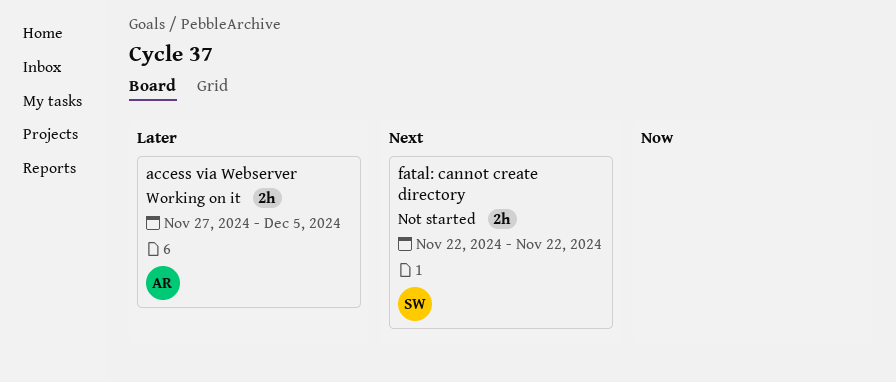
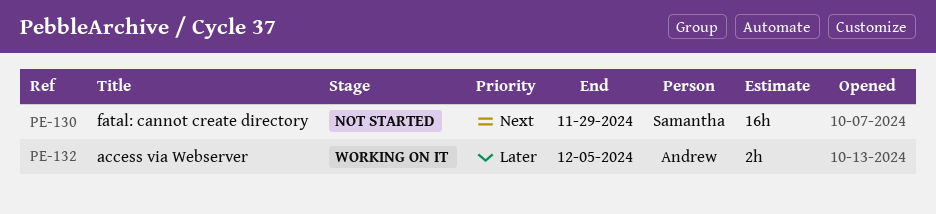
fatal: cannot create directory, estimate: 2h -> 16h
fatal: cannot create directory, due: Nov 22 -> Nov 29

